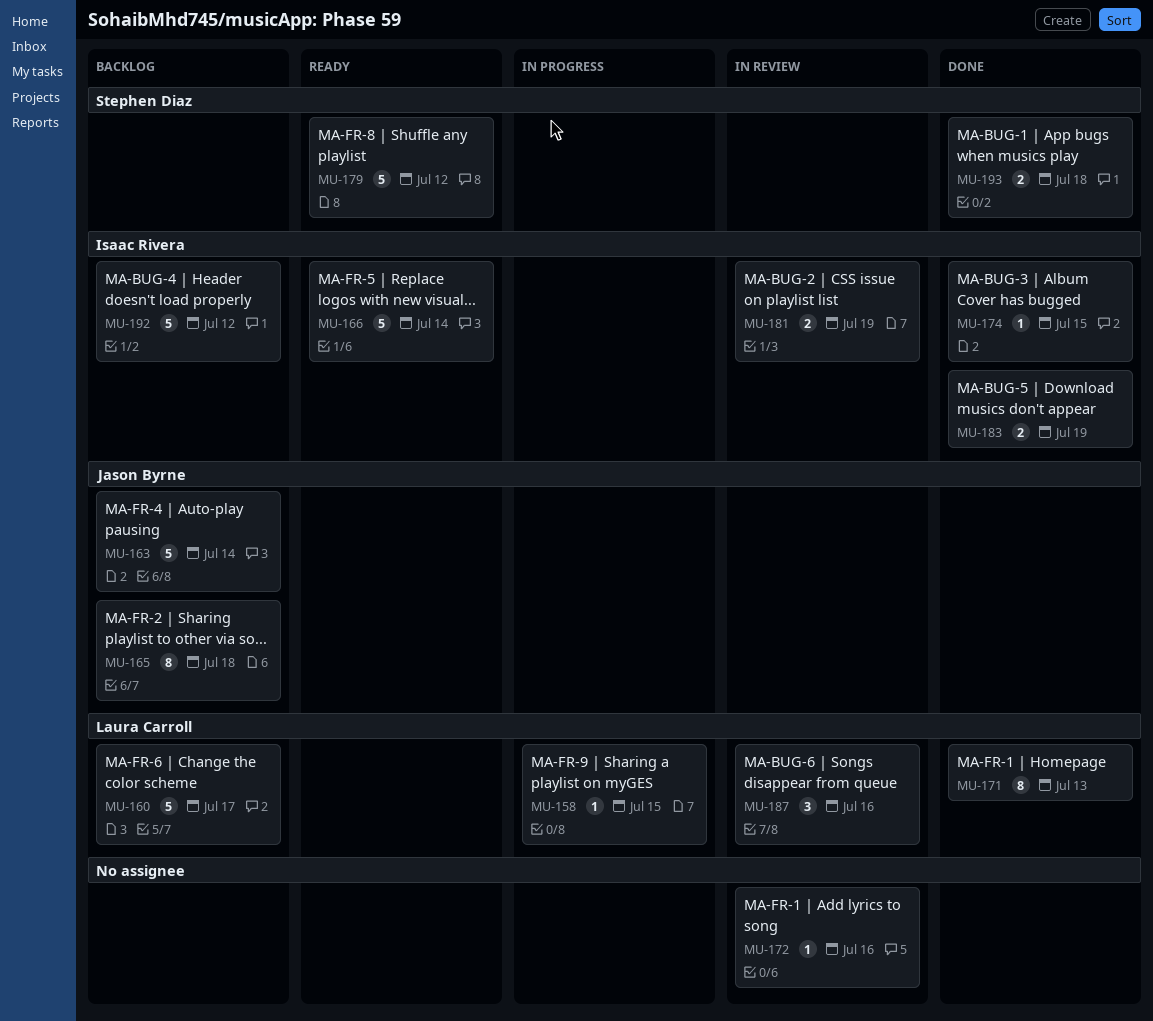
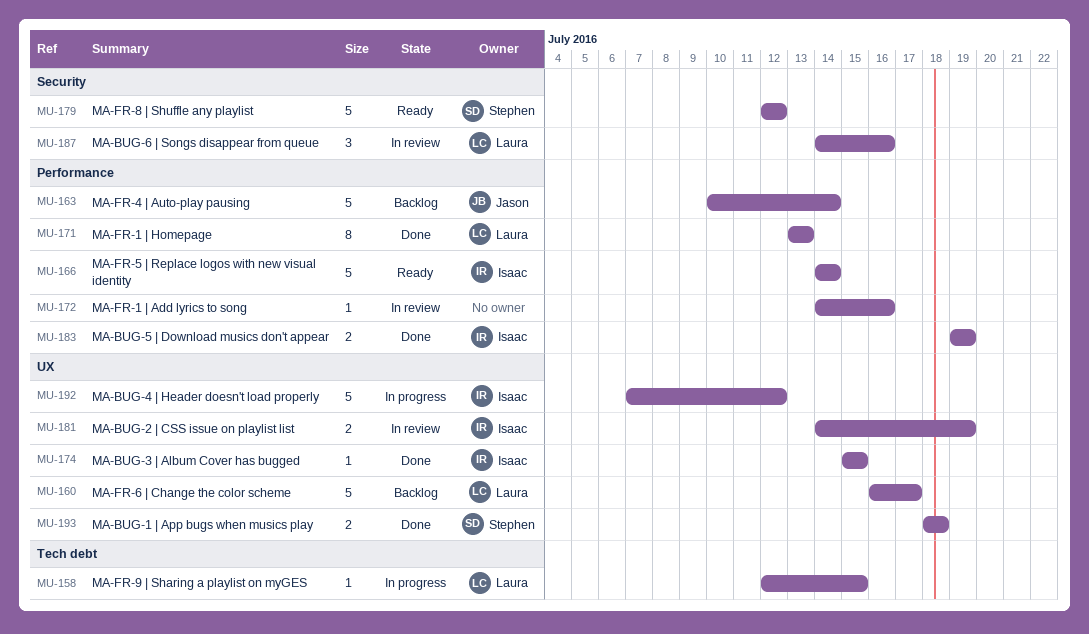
MU-165: present -> none
MU-192, status: Backlog -> In progress

